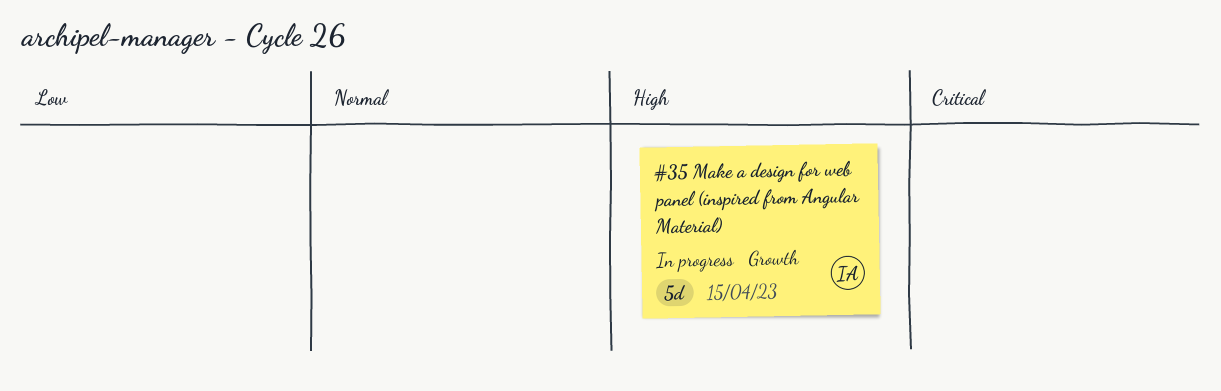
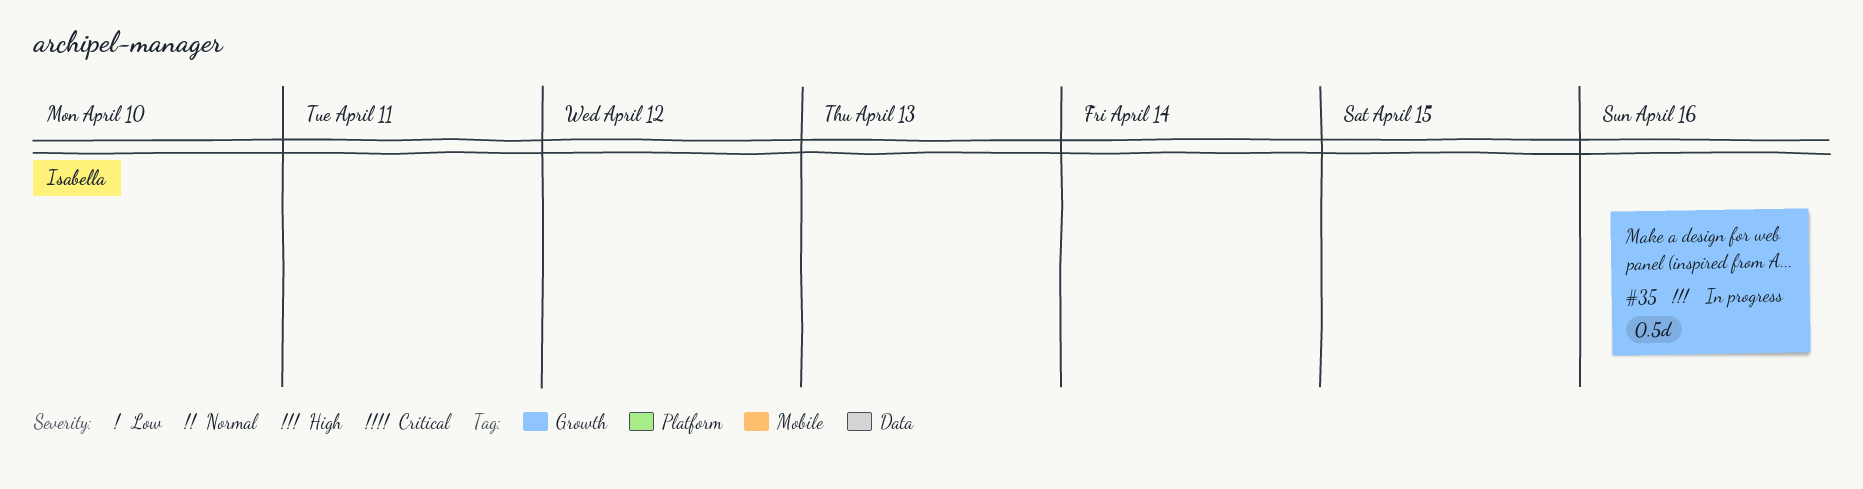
#35, estimate: 5d -> 0.5d
#35, due: Apr 15 -> Apr 16

